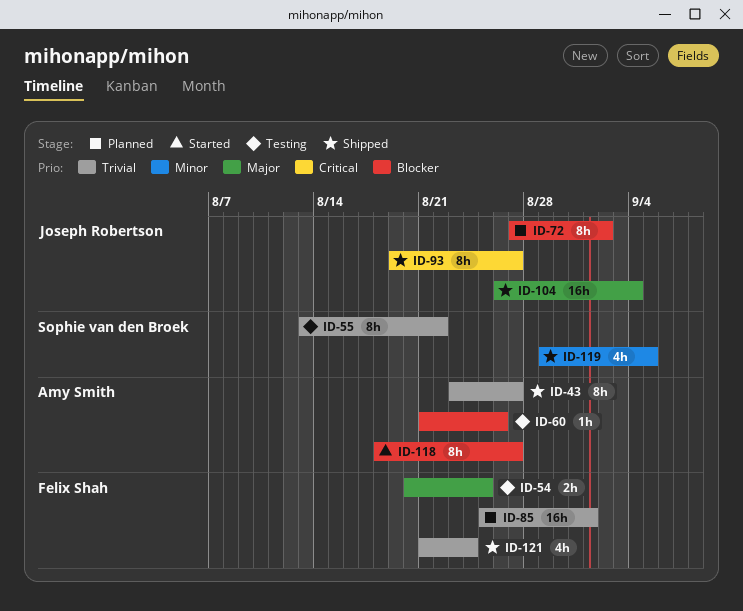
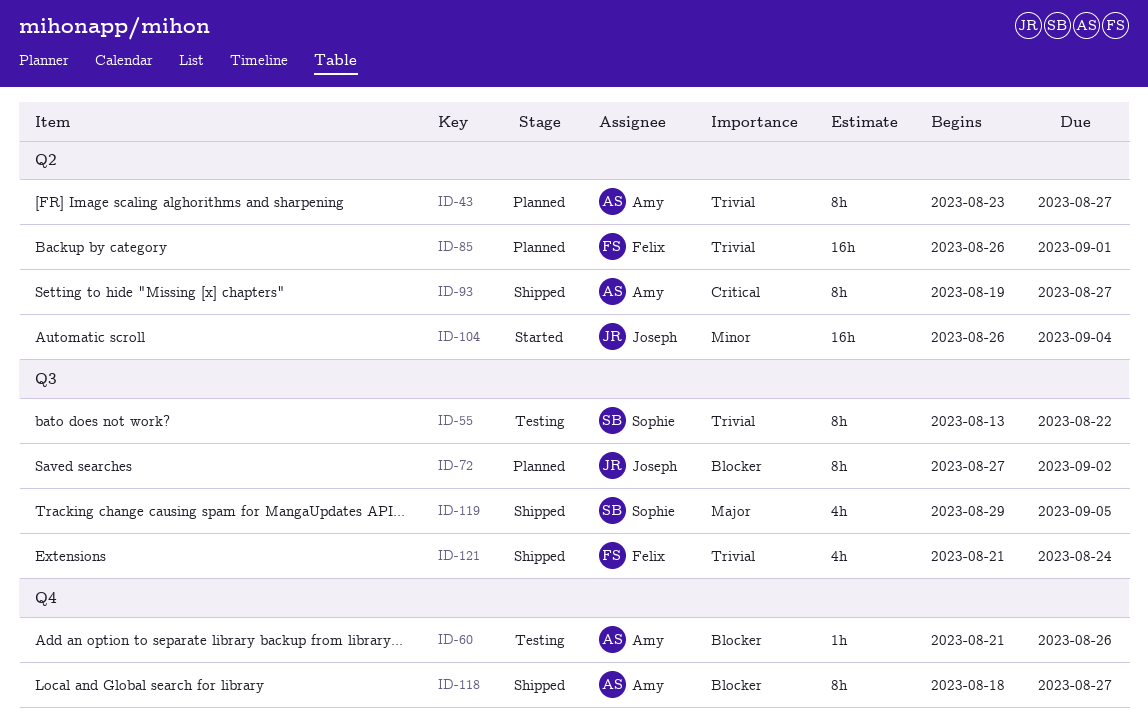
ID-43, status: Shipped -> Planned
ID-54: present -> none
ID-85, start: Aug 25 -> Aug 26
ID-93, owner: Joseph Robertson -> Amy Smith
ID-104, status: Shipped -> Started
ID-104, priority: Major -> Minor
ID-118, status: Started -> Shipped
ID-119, priority: Minor -> Major

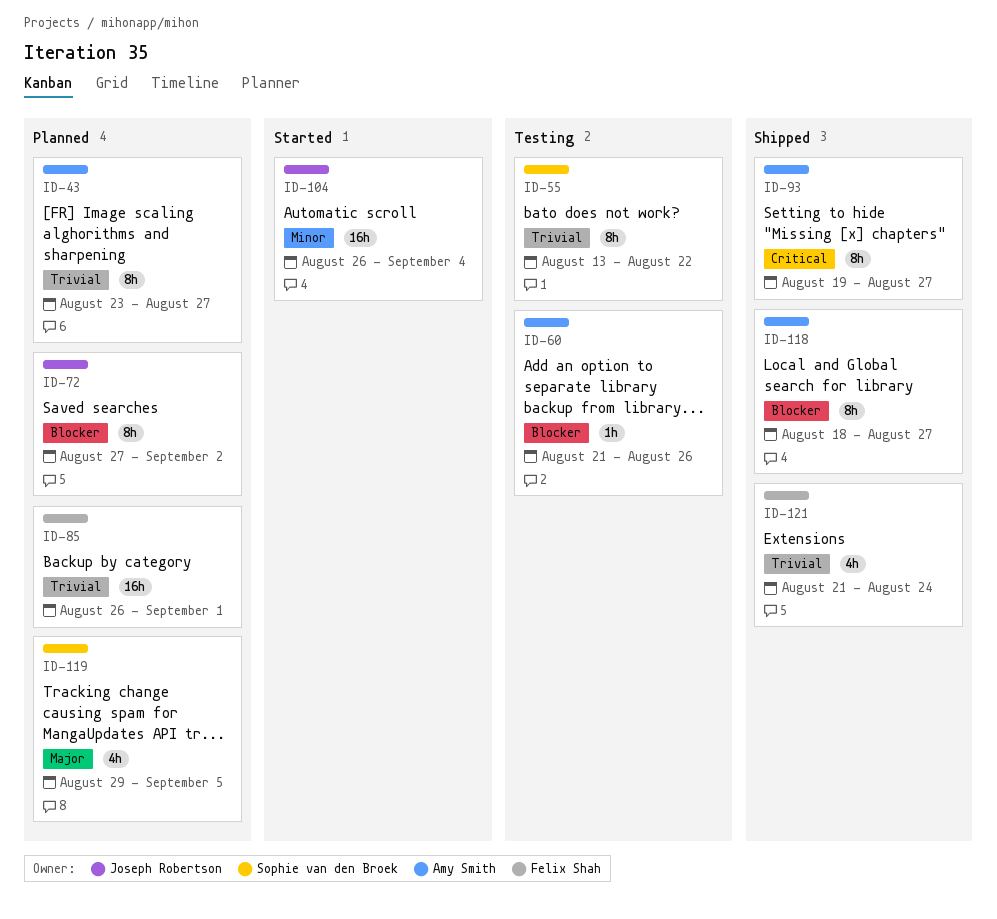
ID-119, status: Shipped -> Planned

